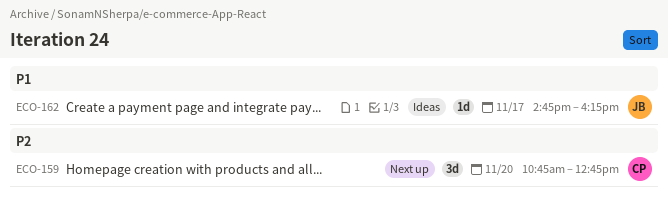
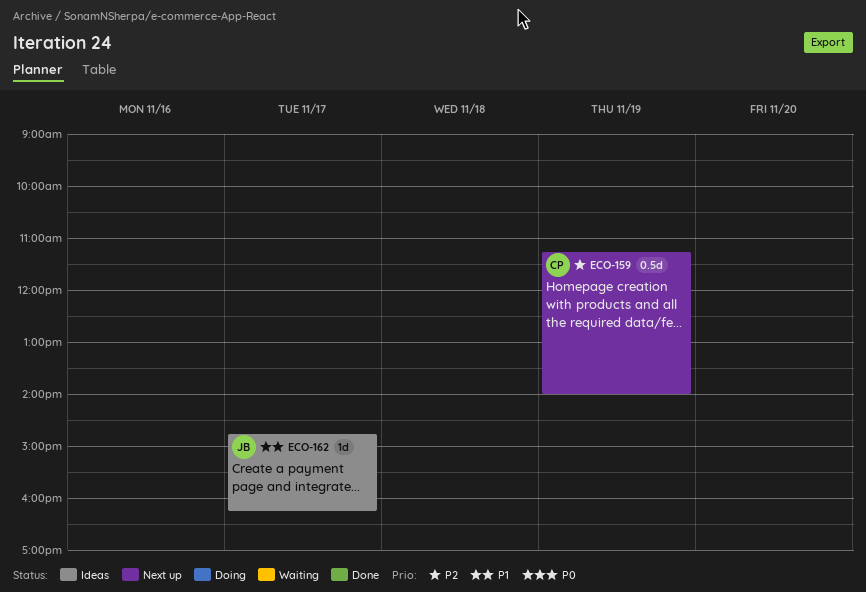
ECO-159, estimate: 3d -> 0.5d
ECO-159, day: Nov 20 -> Nov 19
ECO-159, begins: 10:45 -> 11:15
ECO-159, ends: 12:45 -> 14:00

